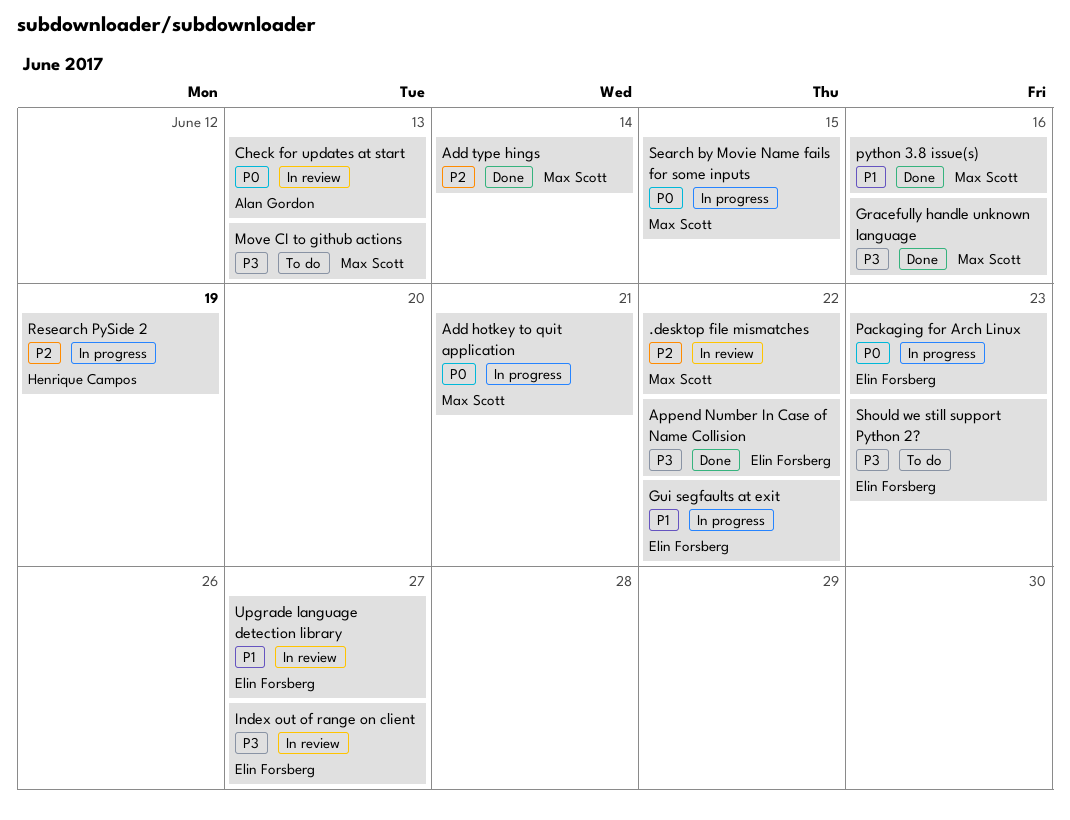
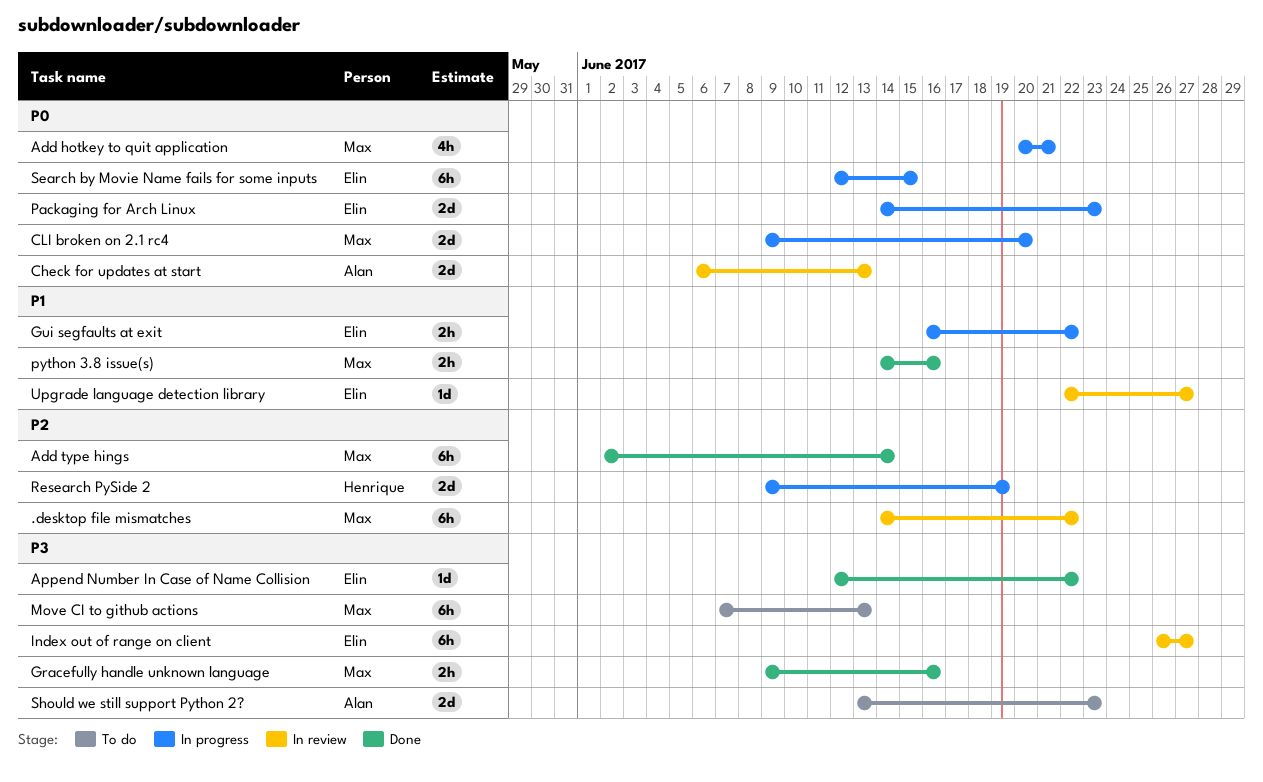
CLI broken on 2.1 rc4: none -> present
Search by Movie Name fails for some inputs, owner: Max Scott -> Elin Forsberg
Should we still support Python 2?, owner: Elin Forsberg -> Alan Gordon

